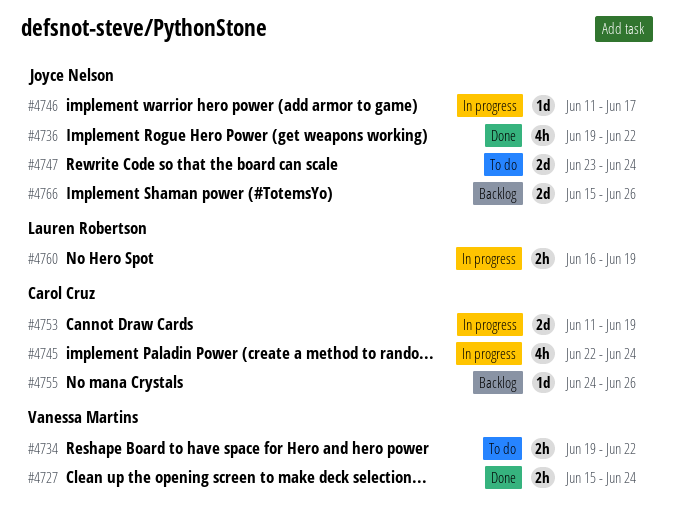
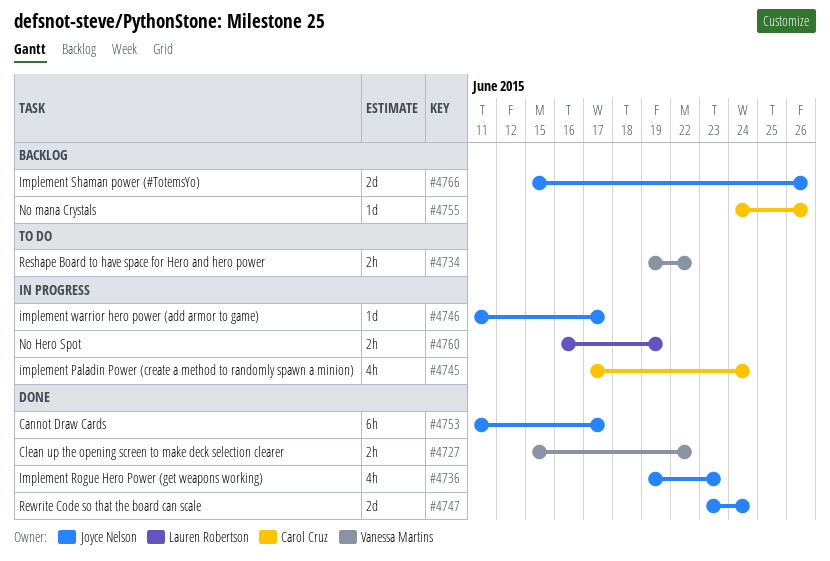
#4727, due: Jun 24 -> Jun 22
#4736, due: Jun 22 -> Jun 23
#4745, start: Jun 22 -> Jun 17
#4747, status: To do -> Done
#4753, status: In progress -> Done
#4753, owner: Carol Cruz -> Joyce Nelson
#4753, estimate: 2d -> 6h
#4753, due: Jun 19 -> Jun 17

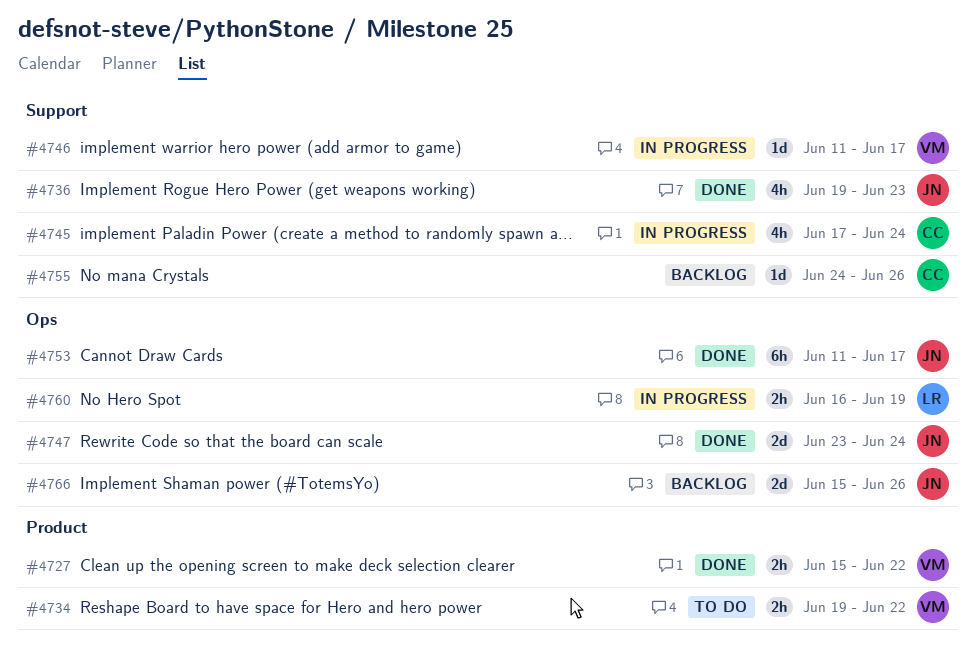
#4746, owner: Joyce Nelson -> Vanessa Martins

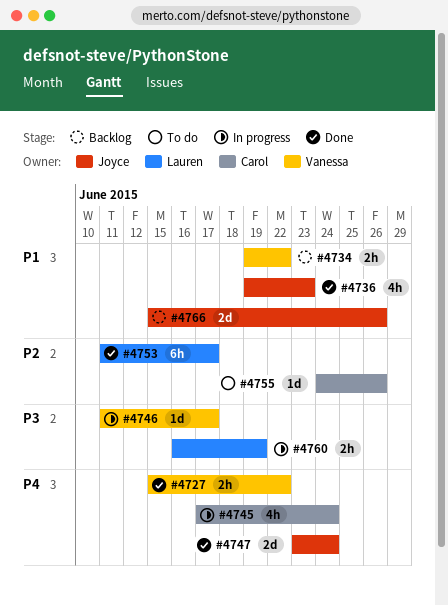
#4734, status: To do -> Backlog
#4753, owner: Joyce -> Lauren
#4755, status: Backlog -> To do

